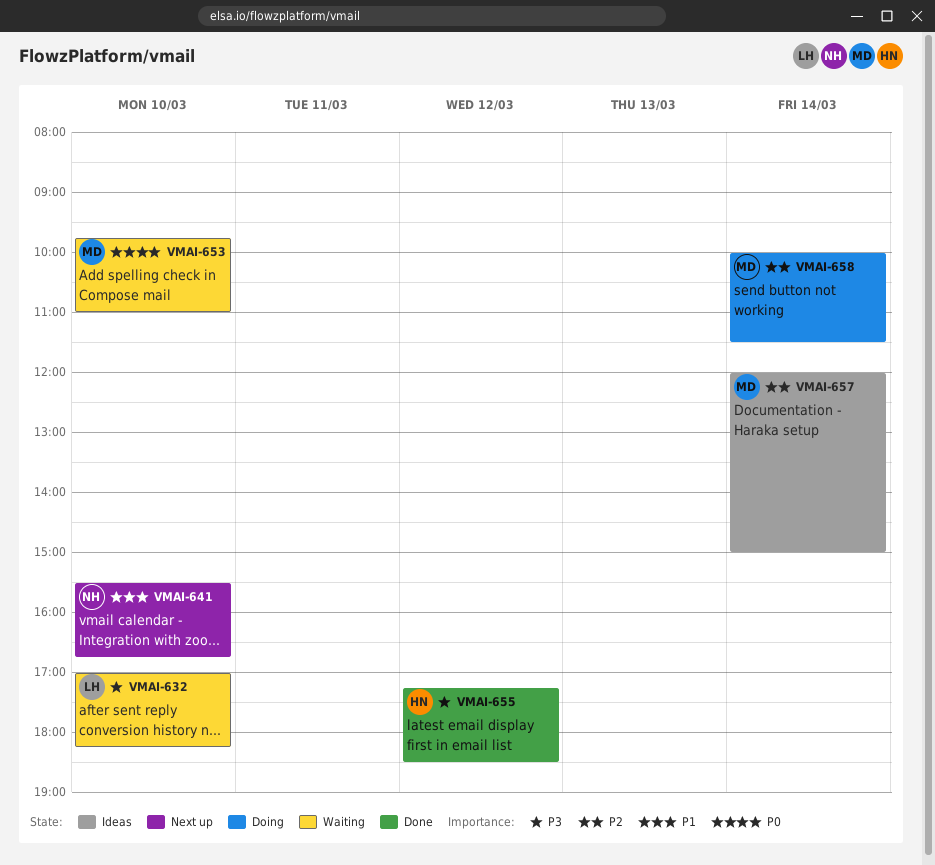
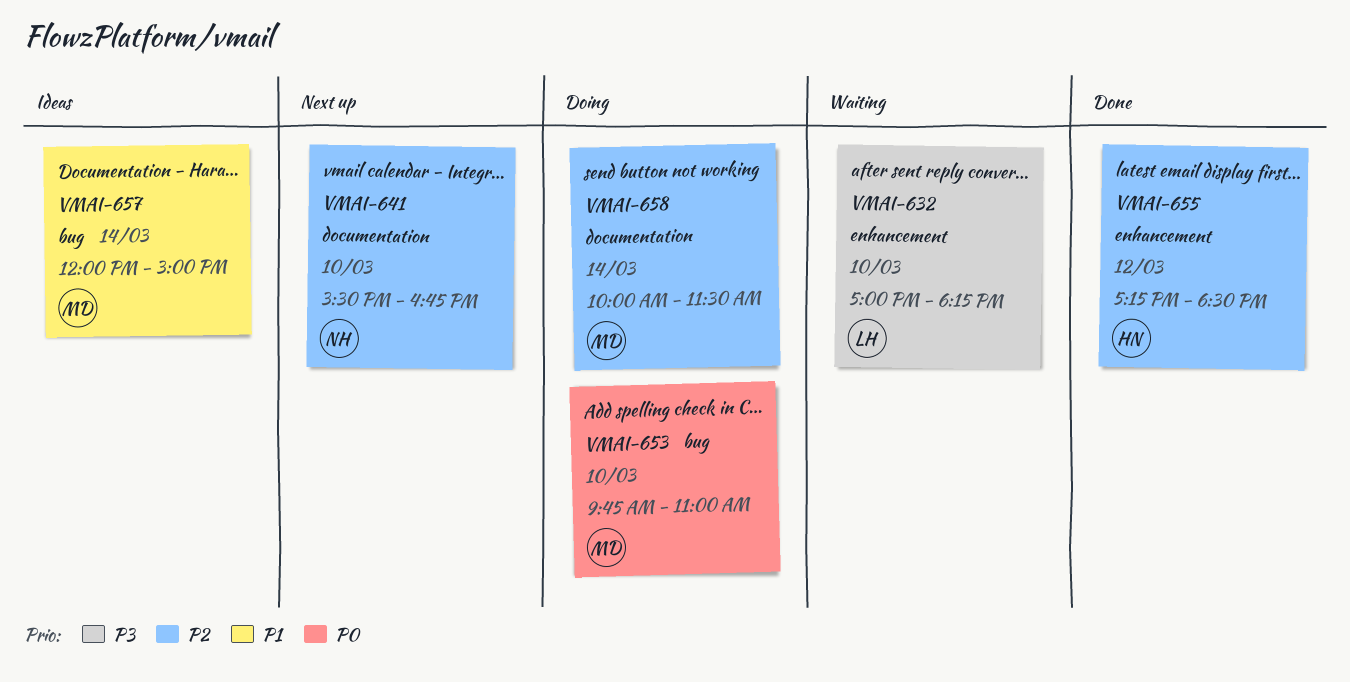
VMAI-641, priority: P1 -> P2
VMAI-653, status: Waiting -> Doing
VMAI-655, priority: P3 -> P2
VMAI-657, priority: P2 -> P1

